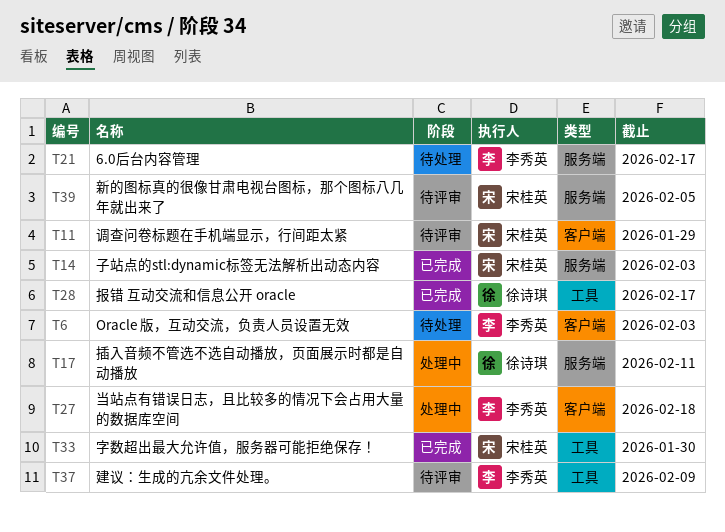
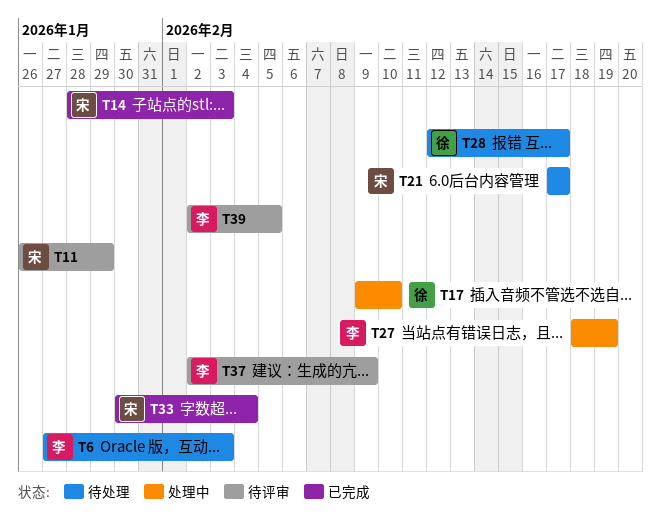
T17, due: Feb 11 -> Feb 10
T21, owner: 李秀英 -> 宋桂英
T27, due: Feb 18 -> Feb 19
T28, status: 已完成 -> 待处理
T33, due: Jan 30 -> Feb 4
T39, owner: 宋桂英 -> 李秀英

